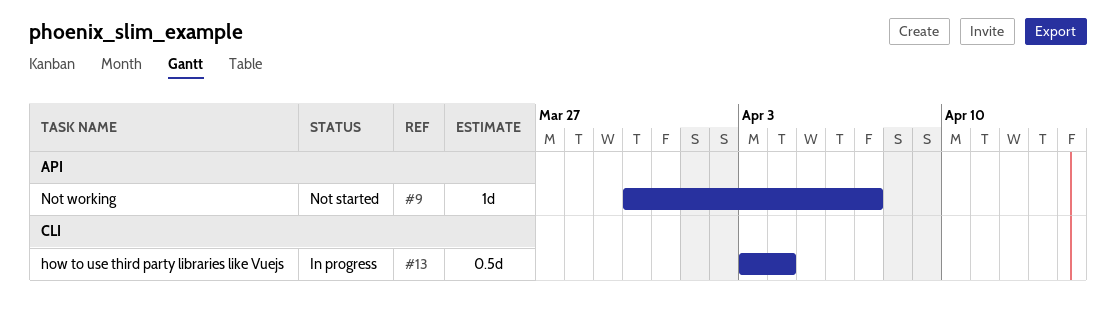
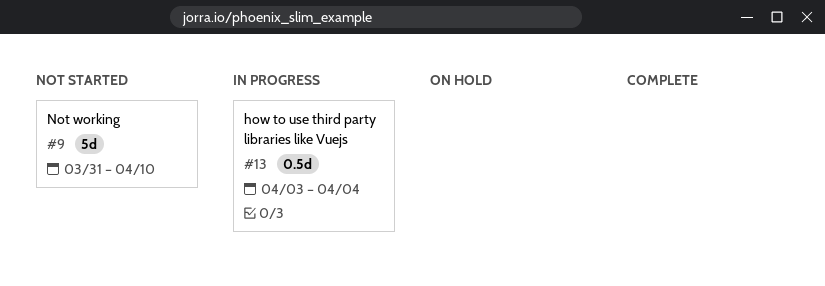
#9, estimate: 1d -> 5d
#9, start: Mar 30 -> Mar 31
#9, due: Apr 7 -> Apr 10

